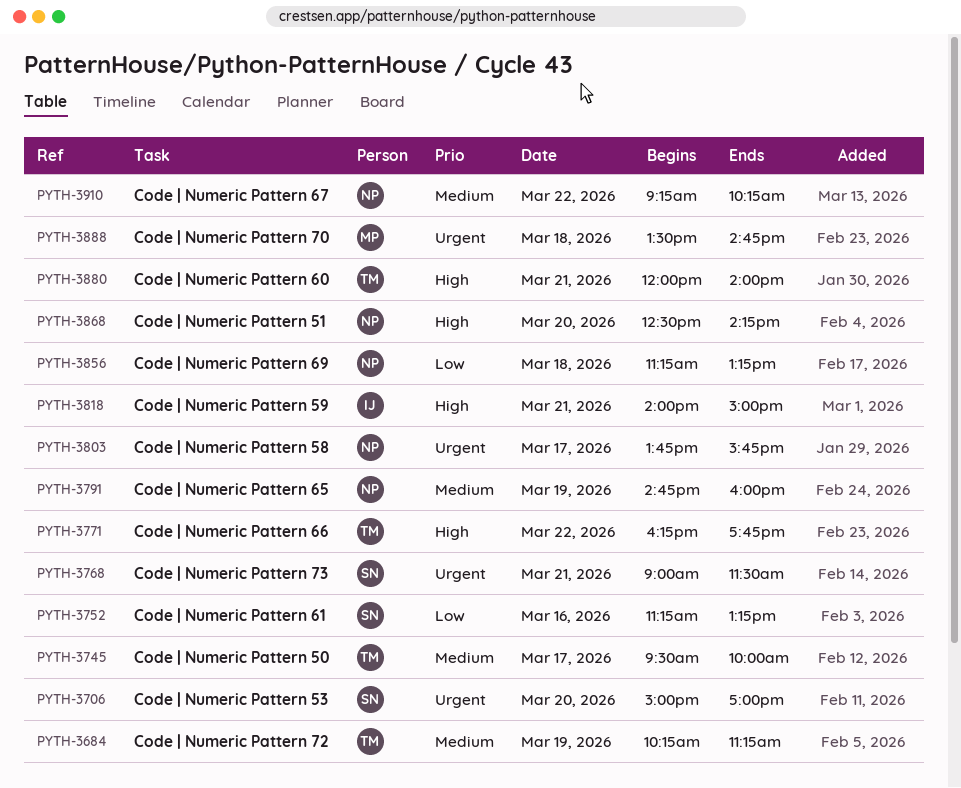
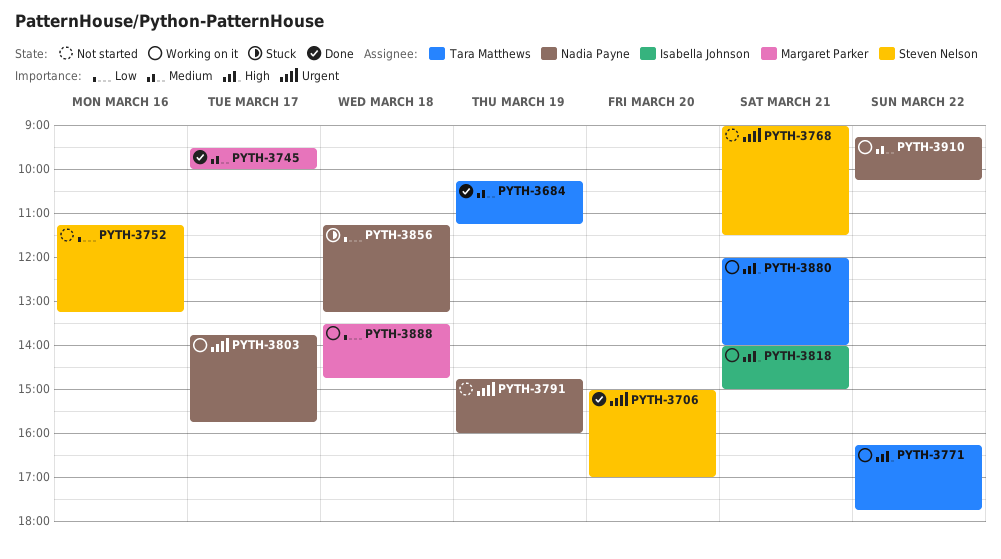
PYTH-3745, owner: Tara Matthews -> Margaret Parker
PYTH-3791, priority: Medium -> Urgent
PYTH-3868: present -> none
PYTH-3888, priority: Urgent -> Low

